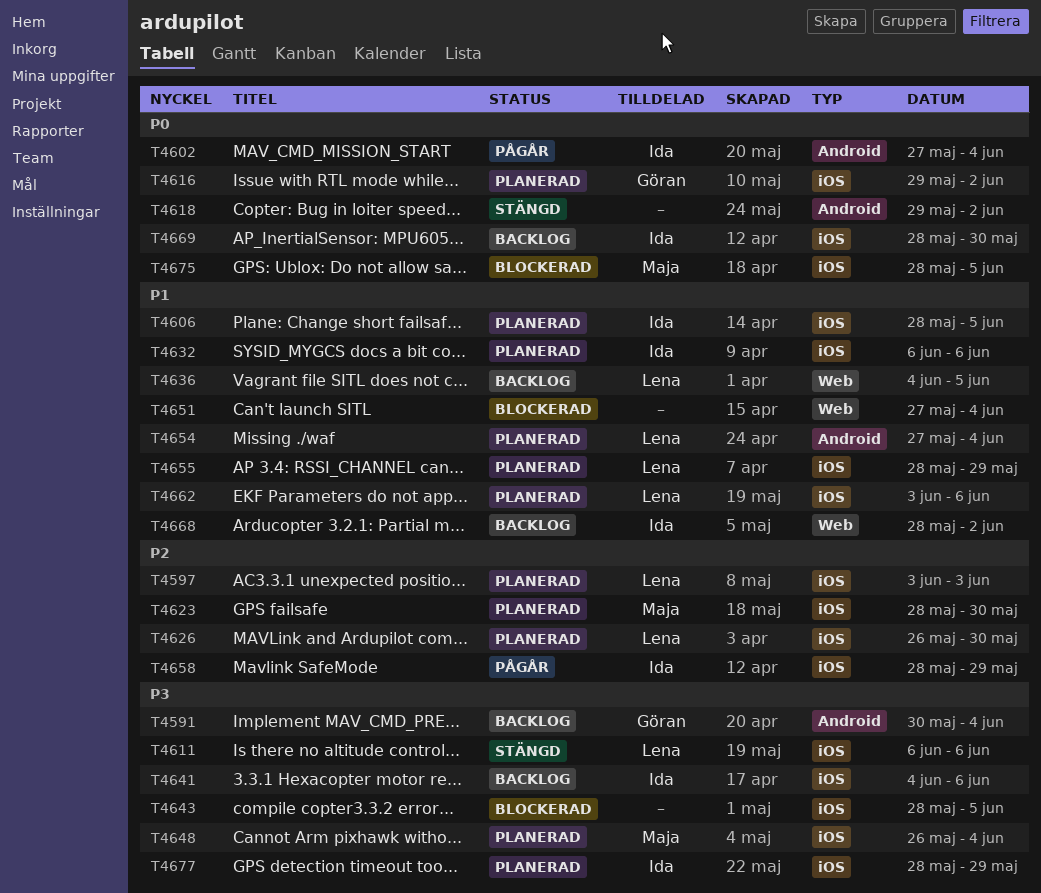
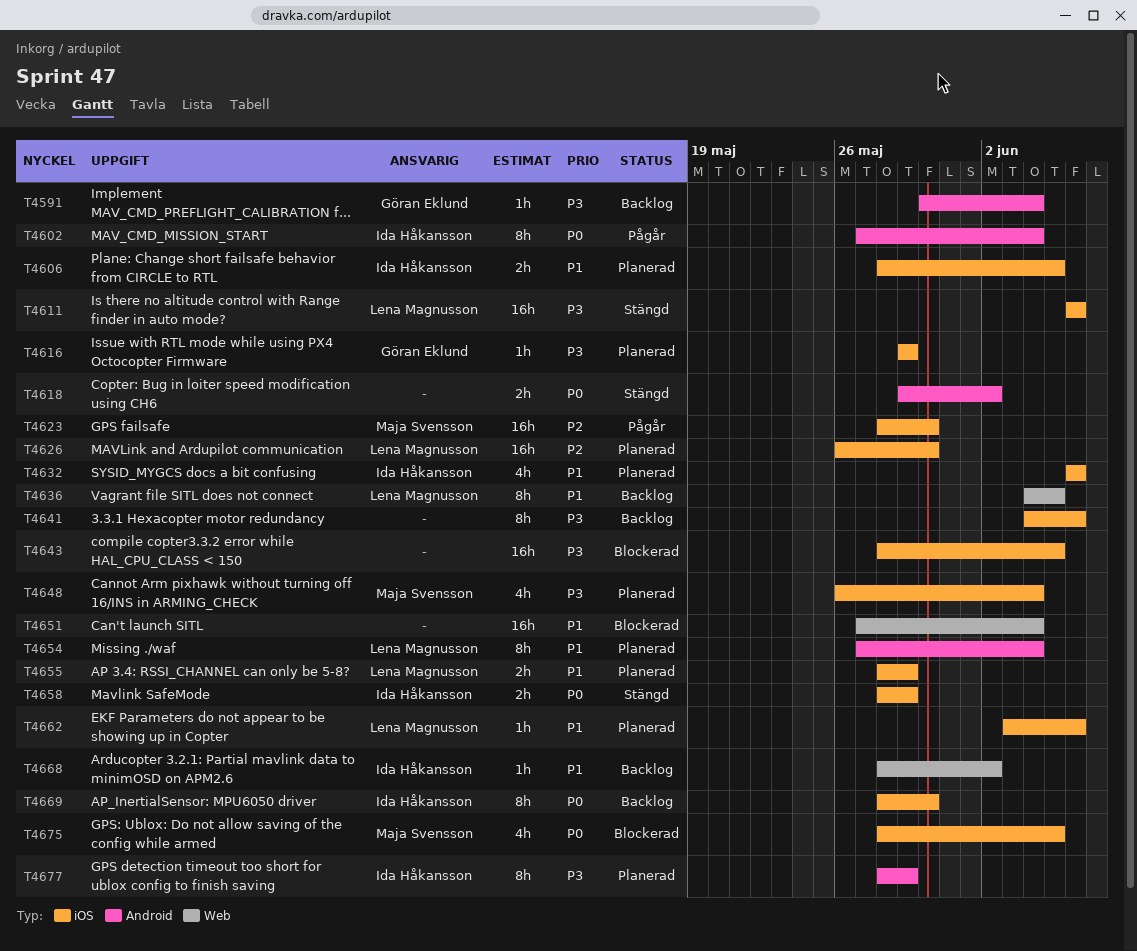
T4597: present -> none
T4616, priority: P0 -> P3
T4616, due: Jun 2 -> May 29
T4623, status: Planerad -> Pågår
T4641, owner: Ida Håkansson -> none
T4658, status: Pågår -> Stängd
T4658, priority: P2 -> P0
T4677, label: iOS -> Android

